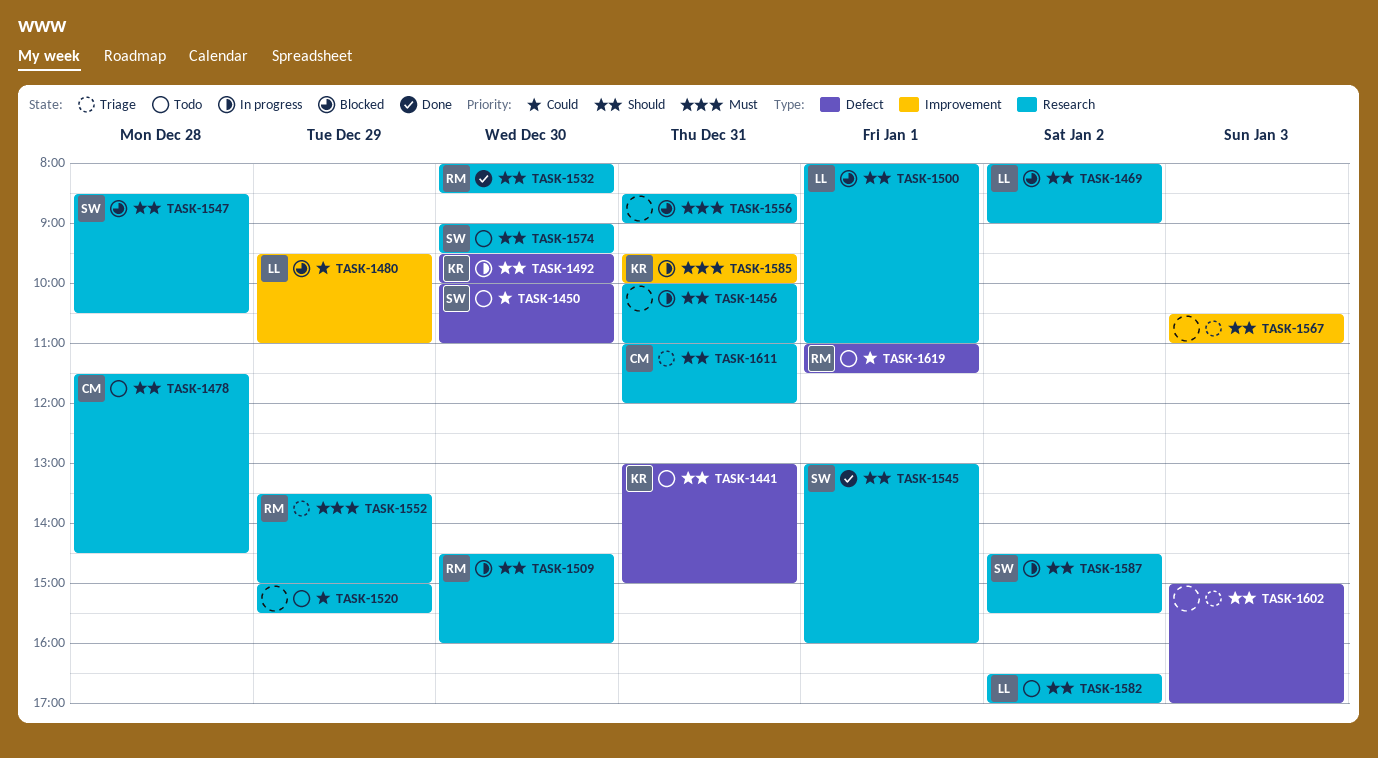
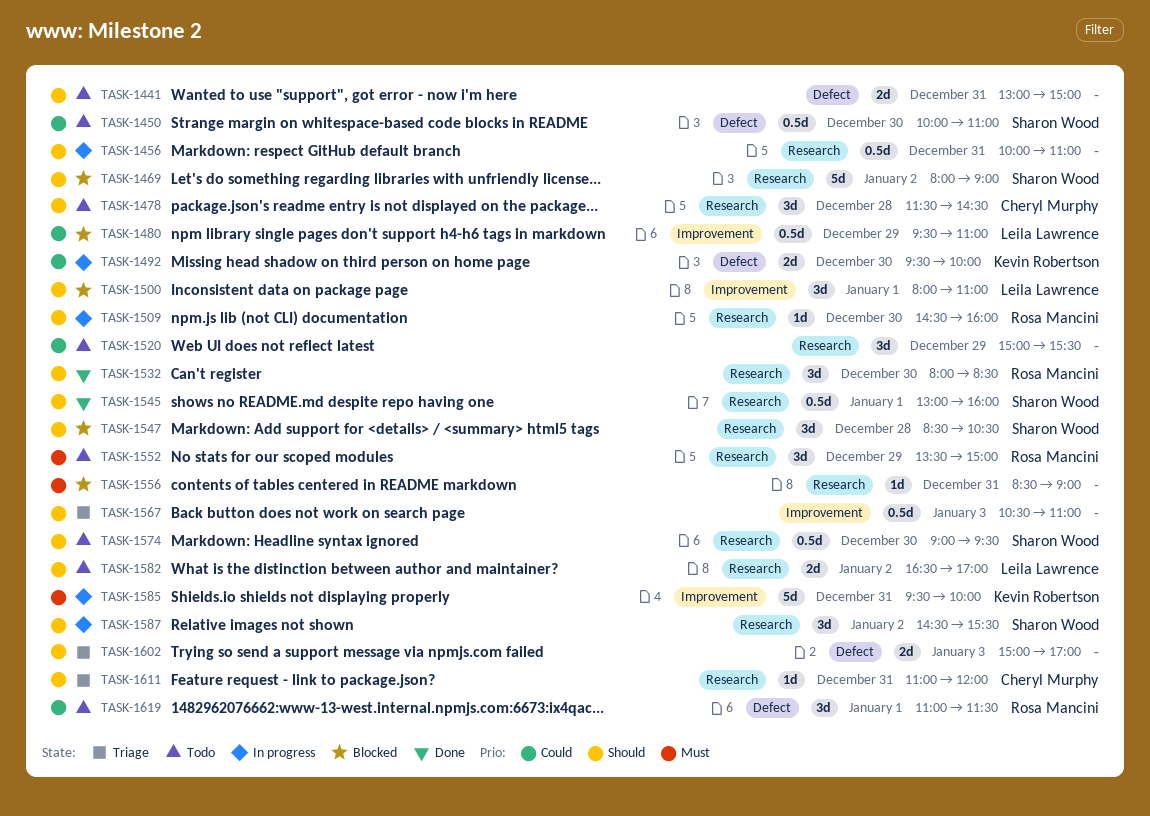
TASK-1441, owner: Kevin Robertson -> none
TASK-1469, owner: Leila Lawrence -> Sharon Wood
TASK-1492, priority: Should -> Could
TASK-1500, label: Research -> Improvement
TASK-1552, status: Triage -> Todo

